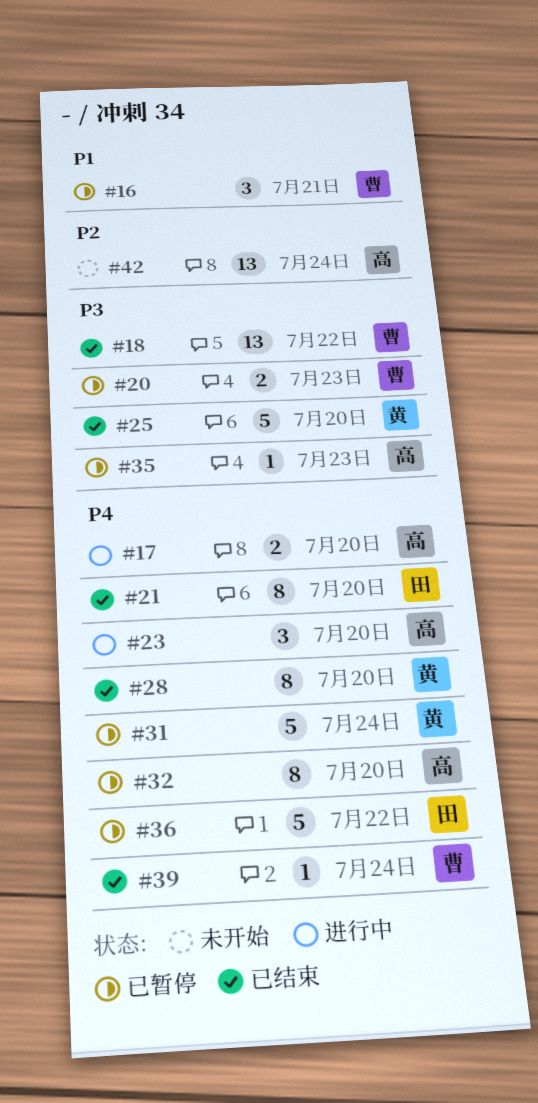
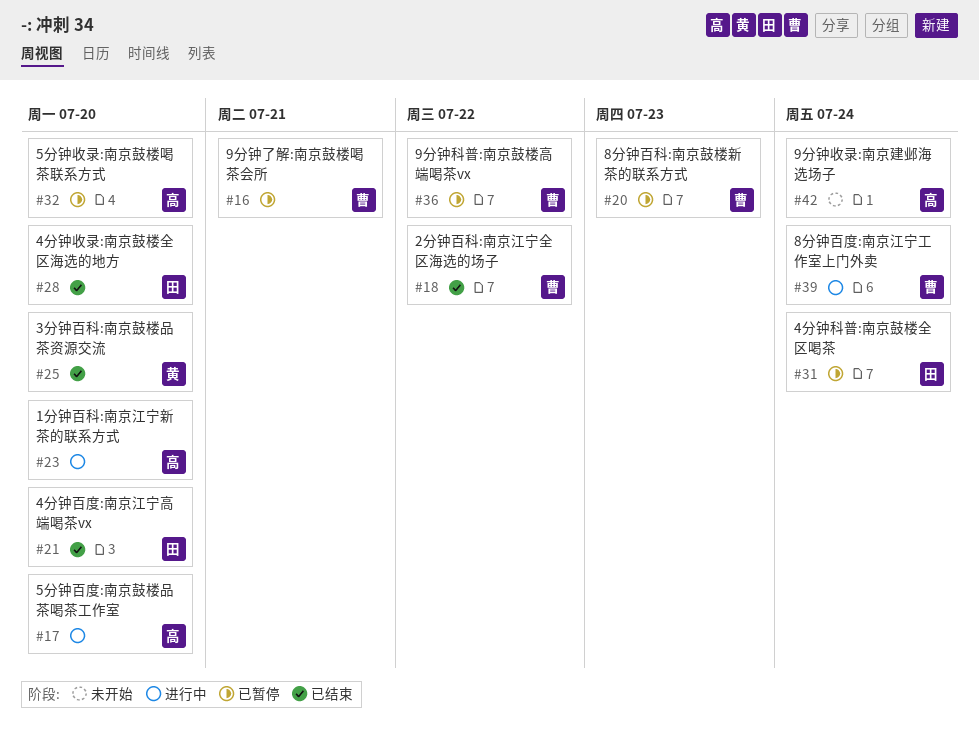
#28, owner: 黄 -> 田
#31, owner: 黄 -> 田
#35: present -> none
#36, owner: 田 -> 曹
#39, status: 已结束 -> 进行中

